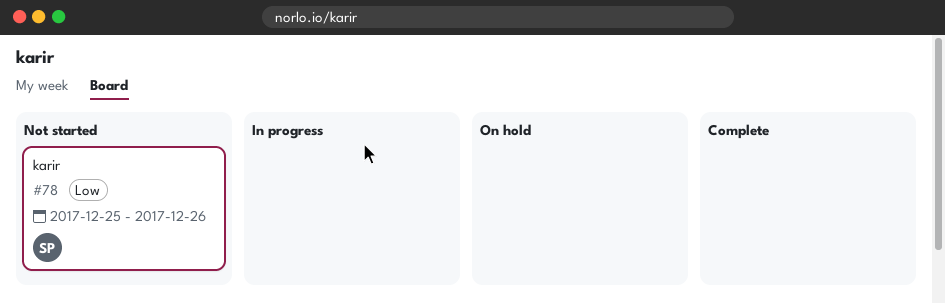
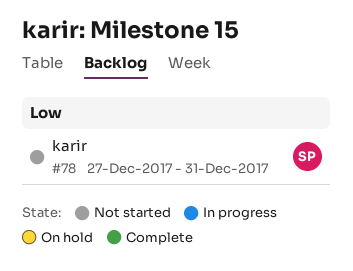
#78, start: Dec 25 -> Dec 27
#78, due: Dec 26 -> Dec 31

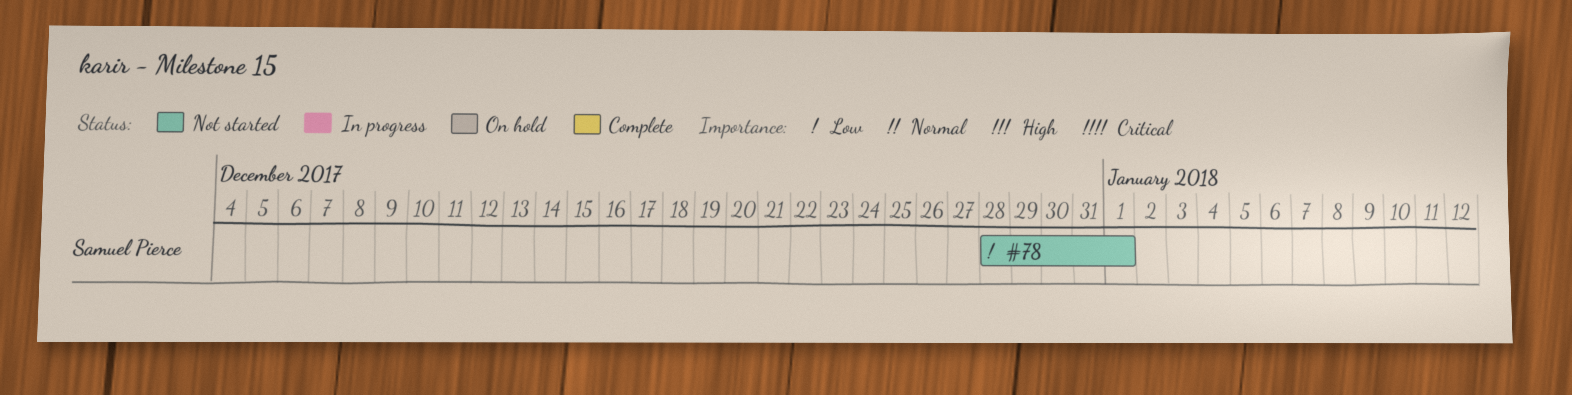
#78, start: Dec 27 -> Dec 28
#78, due: Dec 31 -> Jan 1

